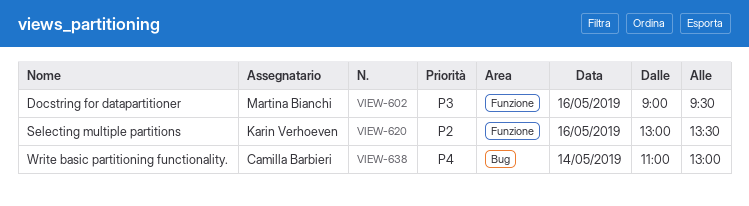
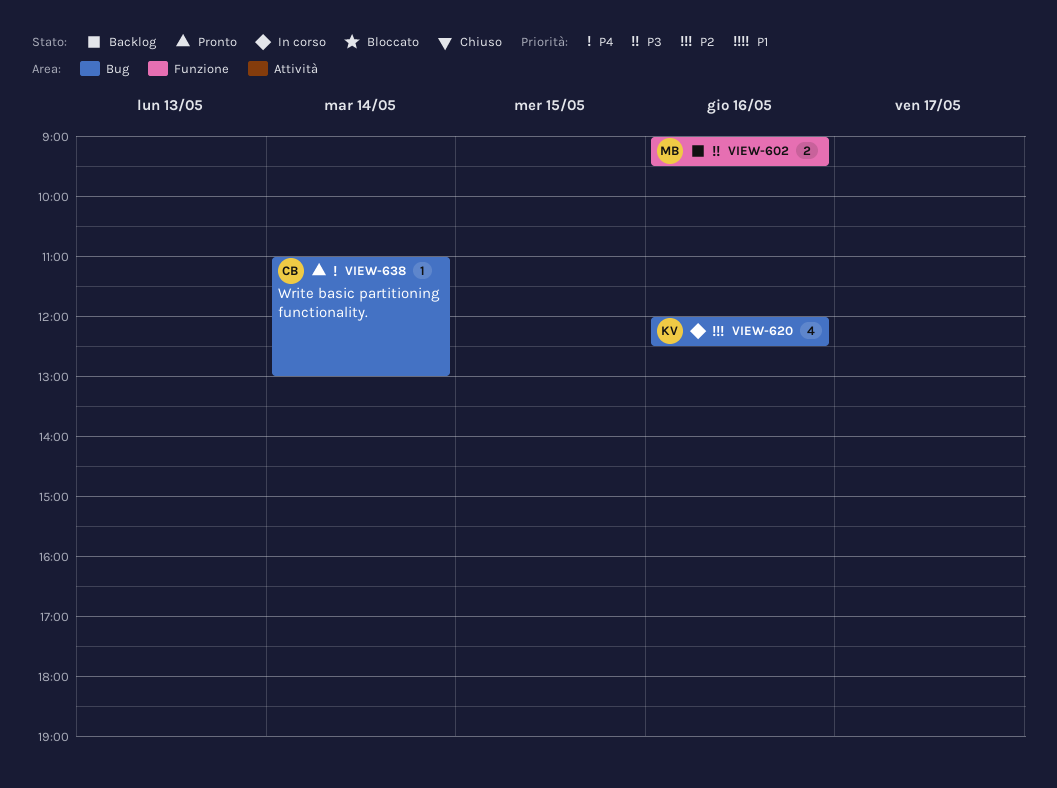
VIEW-620, label: Funzione -> Bug
VIEW-620, begins: 13:00 -> 12:00
VIEW-620, ends: 13:30 -> 12:30

